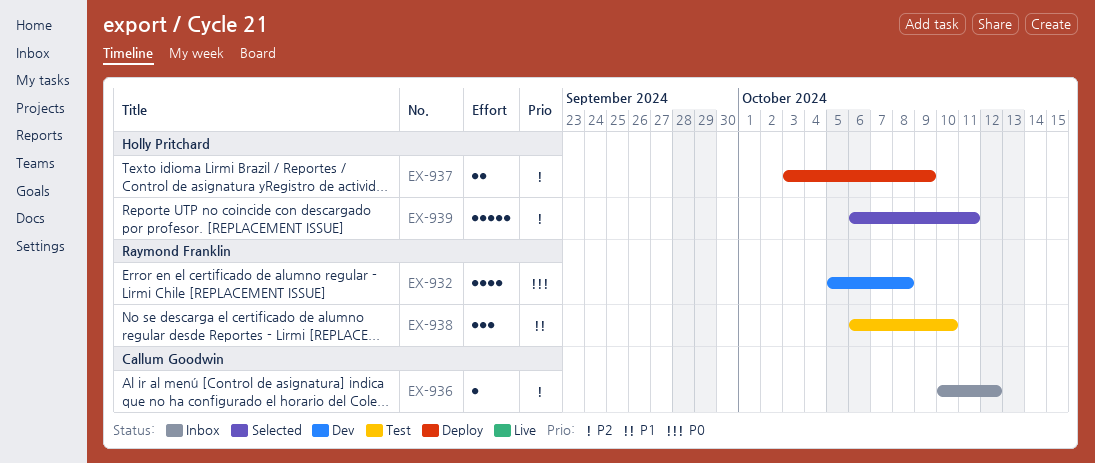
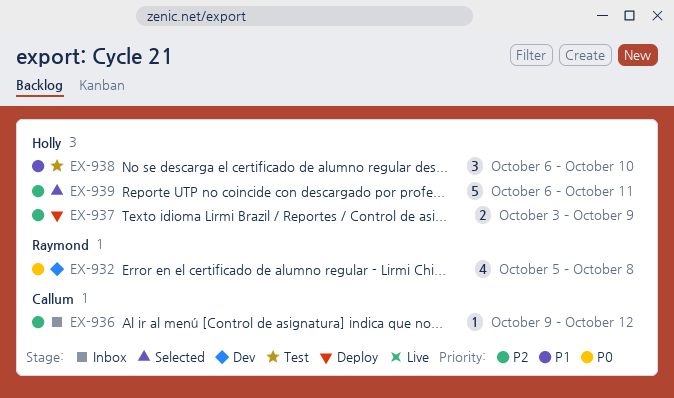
EX-936, start: Oct 10 -> Oct 9
EX-938, owner: Raymond Franklin -> Holly Pritchard

